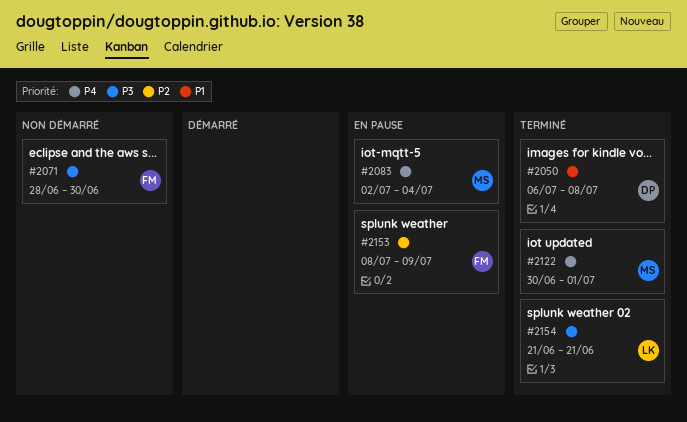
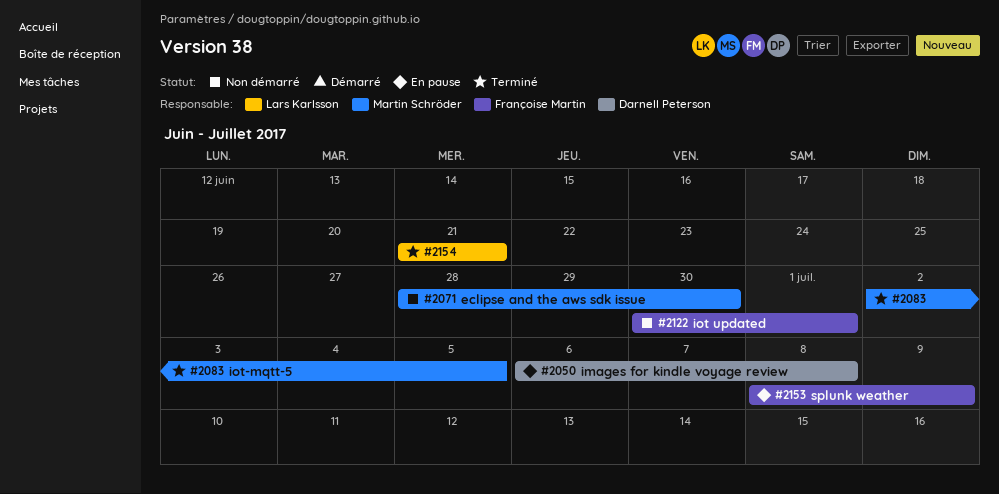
#2050, status: Terminé -> En pause
#2071, owner: Françoise Martin -> Martin Schröder
#2083, status: En pause -> Terminé
#2083, due: Jul 4 -> Jul 5
#2122, status: Terminé -> Non démarré
#2122, owner: Martin Schröder -> Françoise Martin

